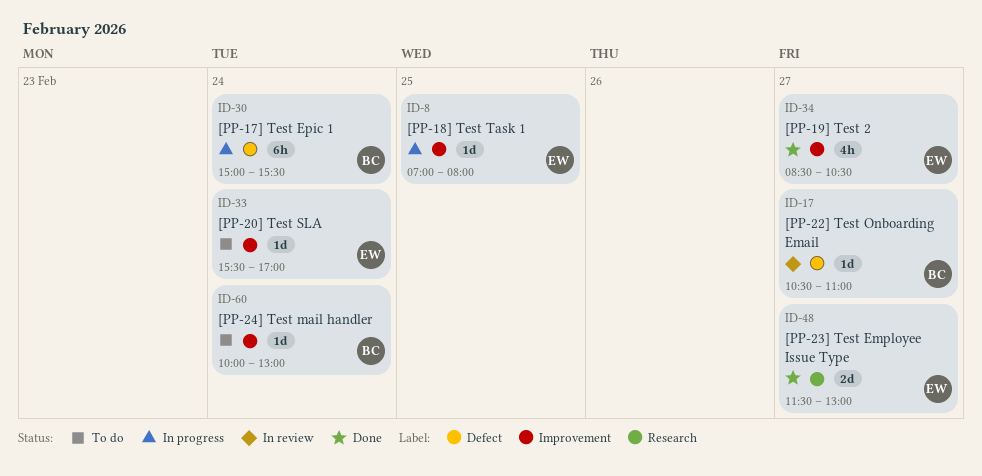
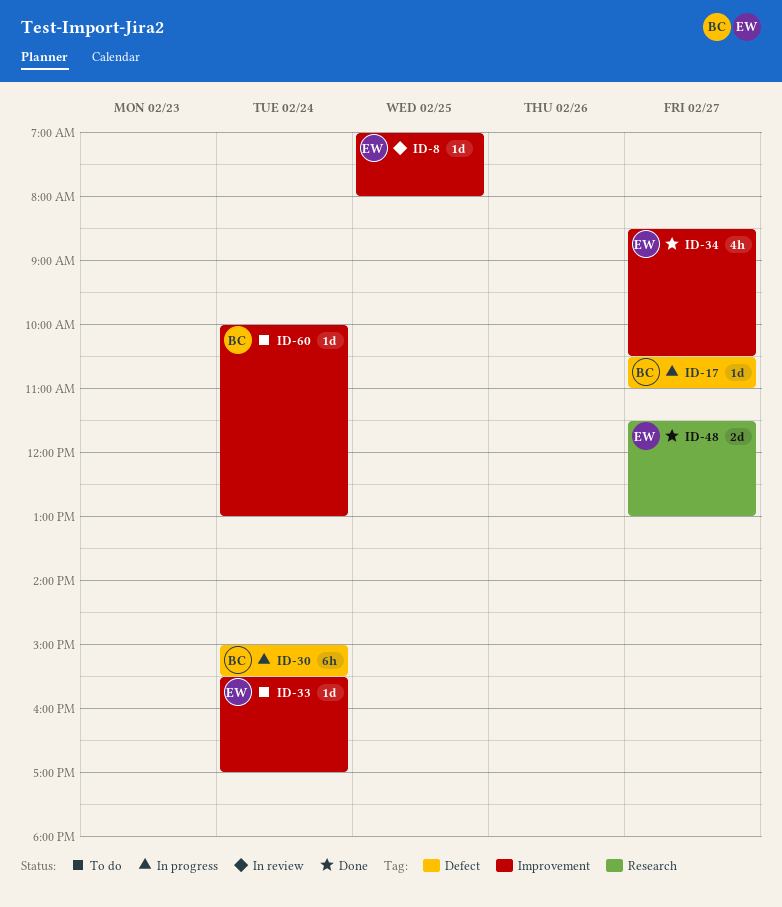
ID-8, status: In progress -> In review
ID-17, status: In review -> In progress

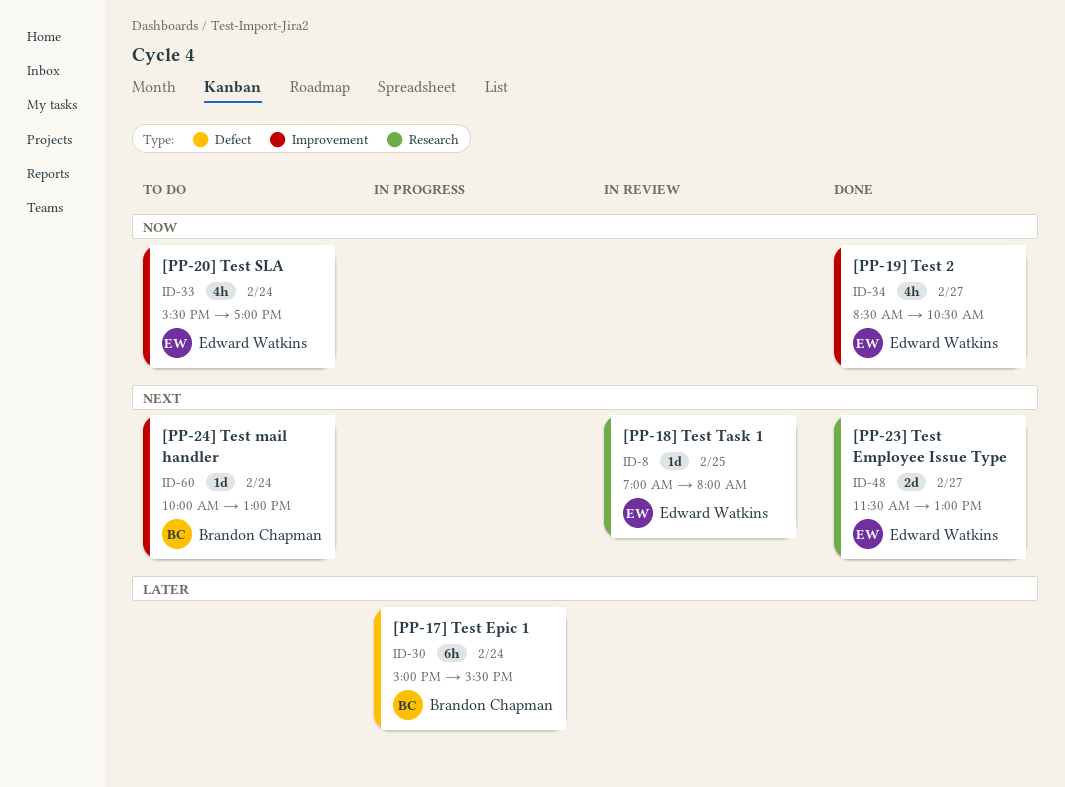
ID-8, label: Improvement -> Research
ID-17: present -> none
ID-33, estimate: 1d -> 4h

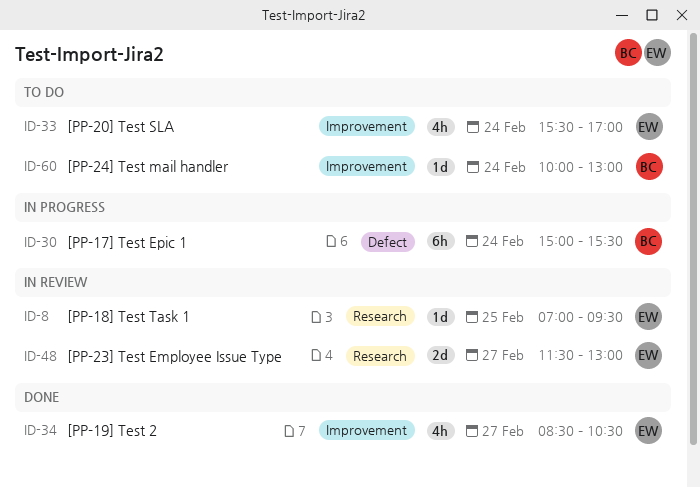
ID-8, ends: 08:00 -> 09:30
ID-48, status: Done -> In review

